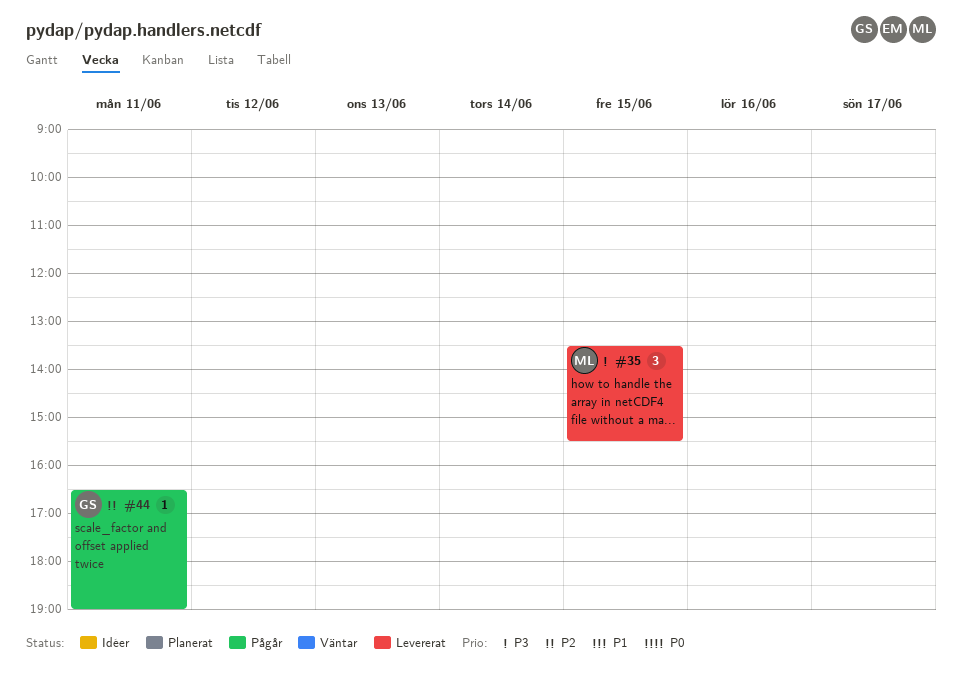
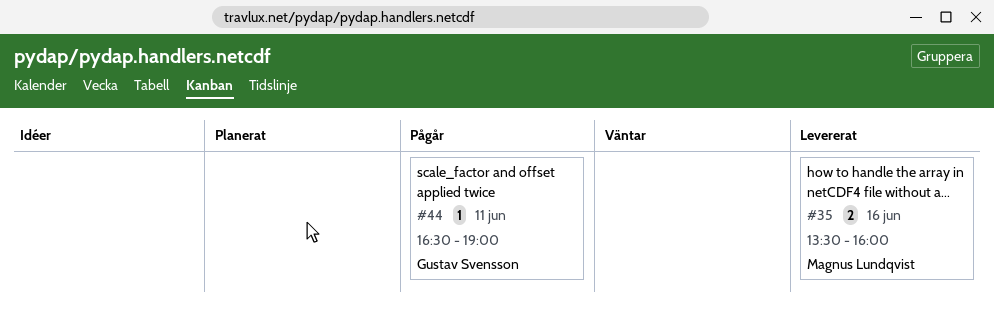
#35, estimate: 3 -> 2
#35, day: Jun 15 -> Jun 16
#35, ends: 15:30 -> 16:00

